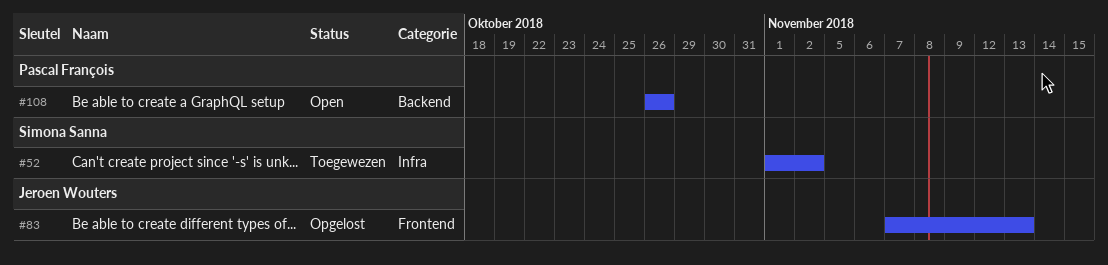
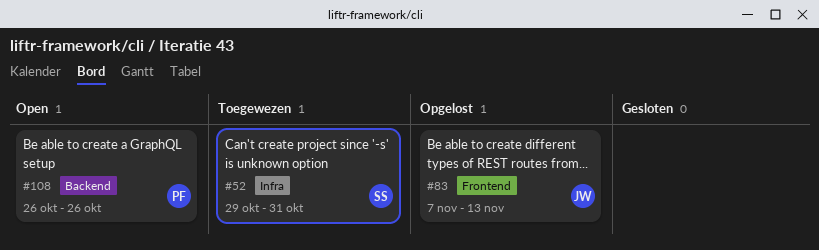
#52, start: Nov 1 -> Oct 29
#52, due: Nov 2 -> Oct 31

